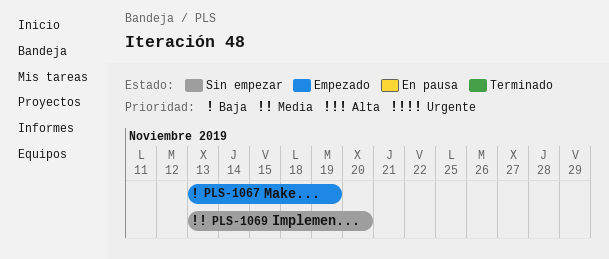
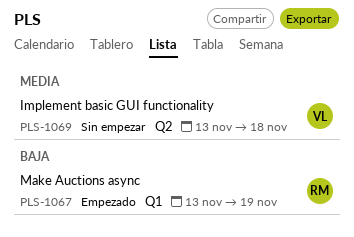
PLS-1069, due: Nov 20 -> Nov 18

